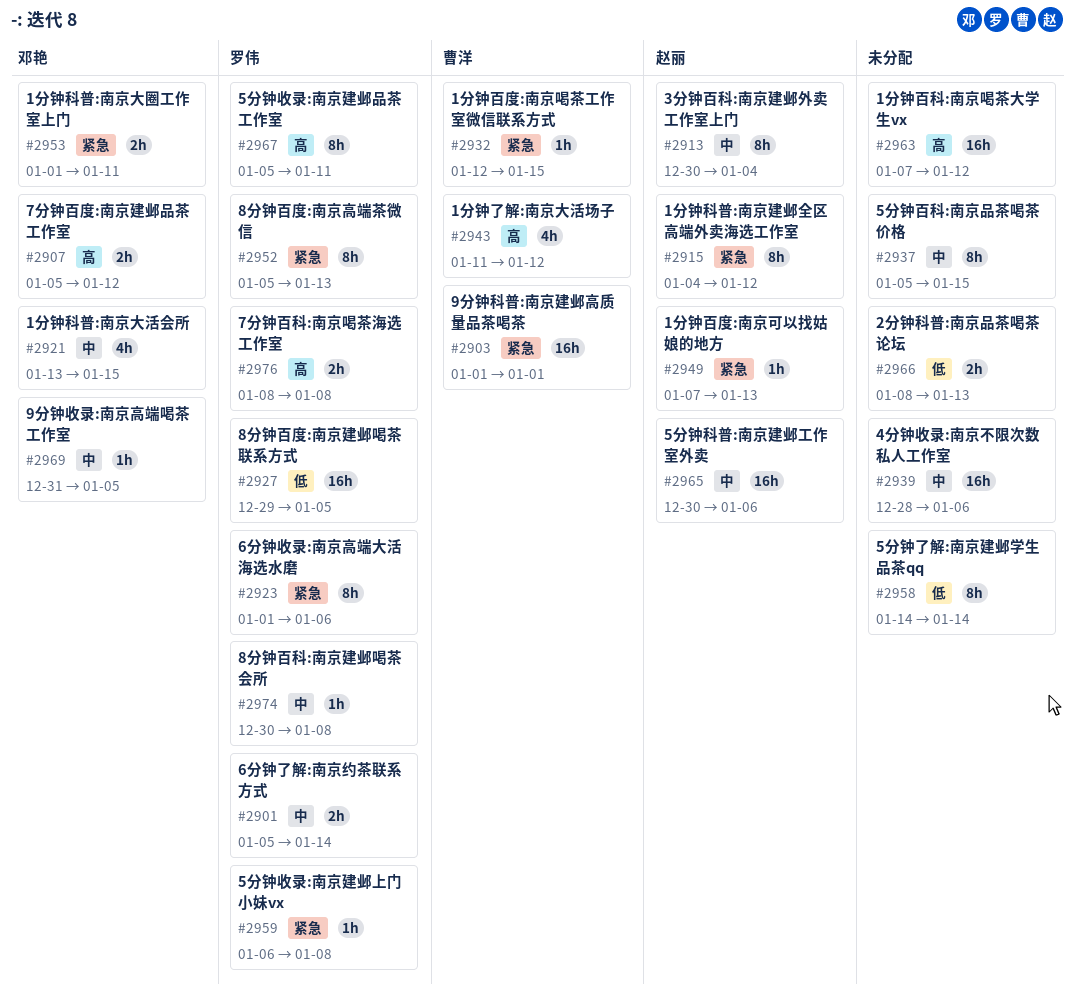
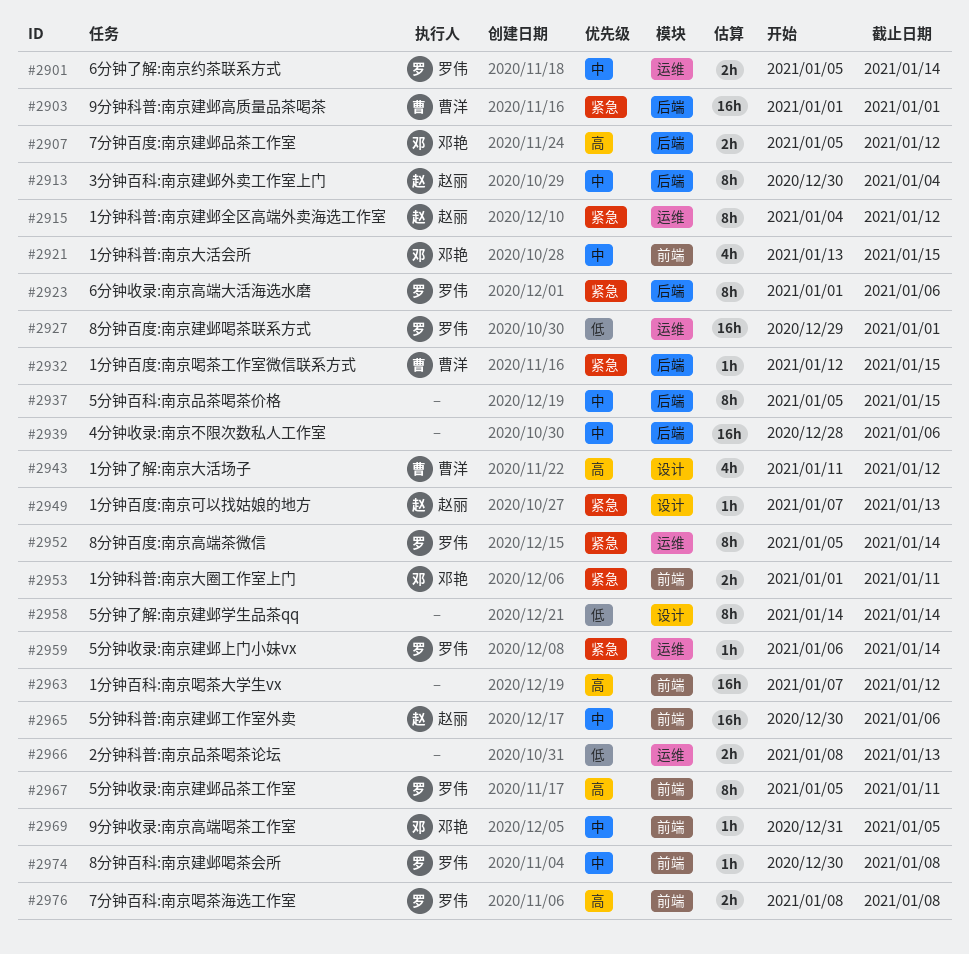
#2927, due: Jan 5 -> Jan 1
#2952, due: Jan 13 -> Jan 14
#2959, due: Jan 8 -> Jan 14

